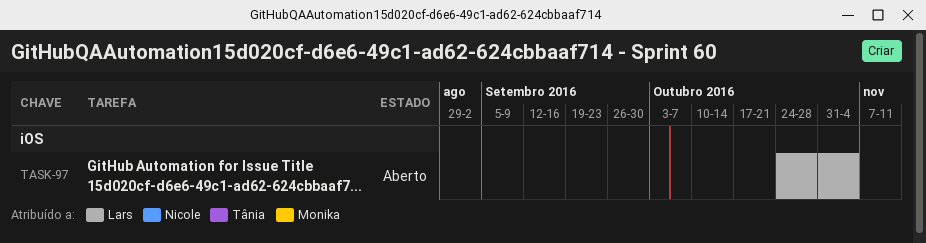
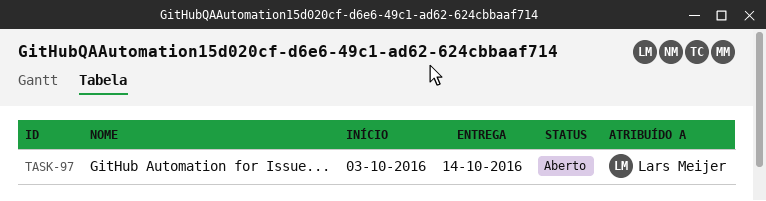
TASK-97, start: Oct 24 -> Oct 3
TASK-97, due: Nov 4 -> Oct 14

